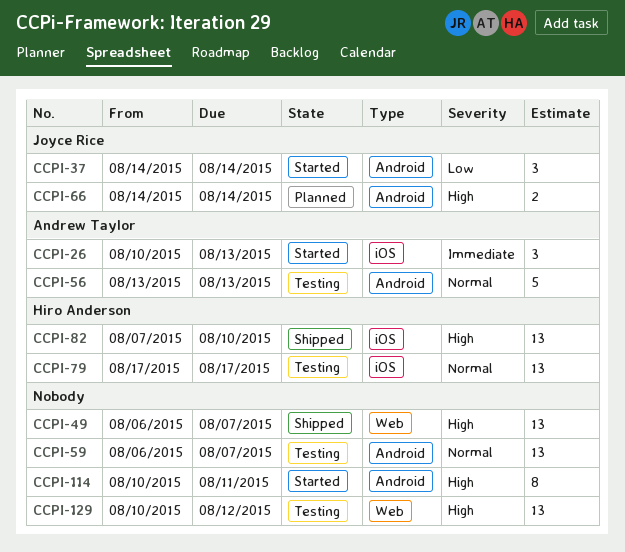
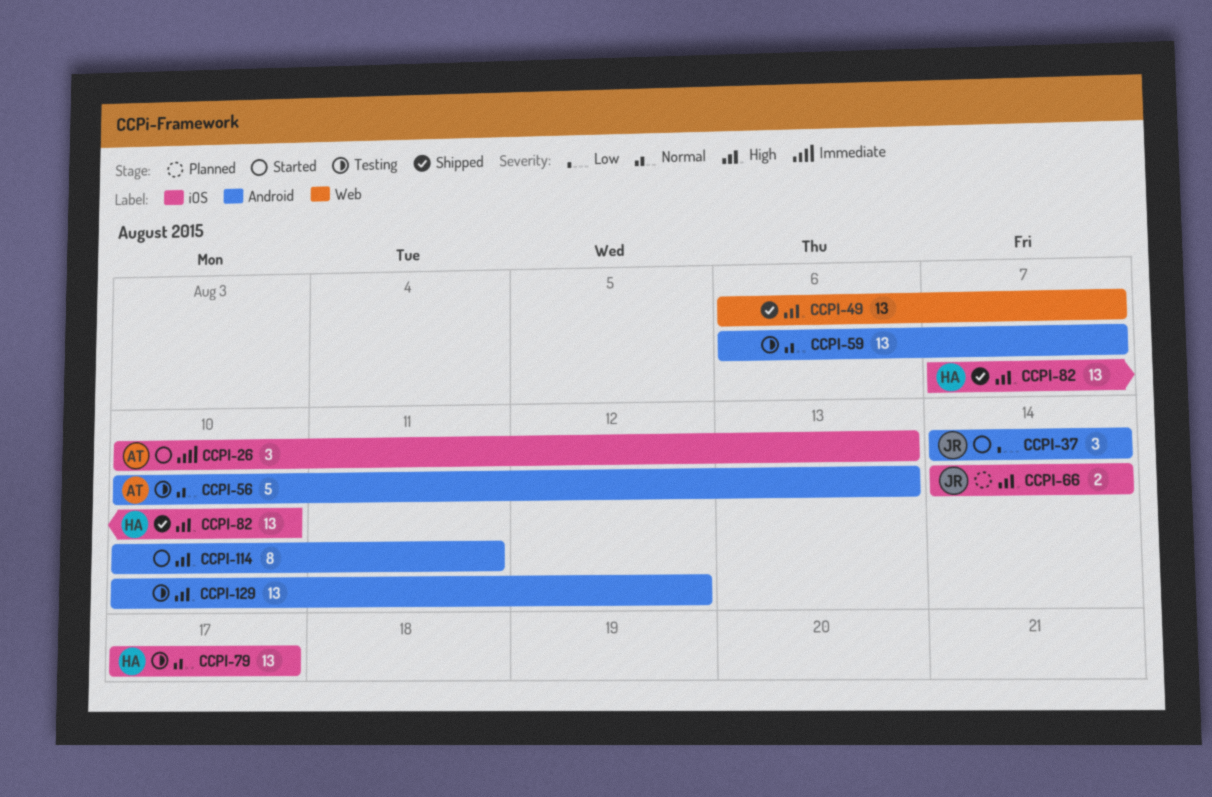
CCPI-56, start: Aug 13 -> Aug 10
CCPI-66, label: Android -> iOS
CCPI-129, label: Web -> Android

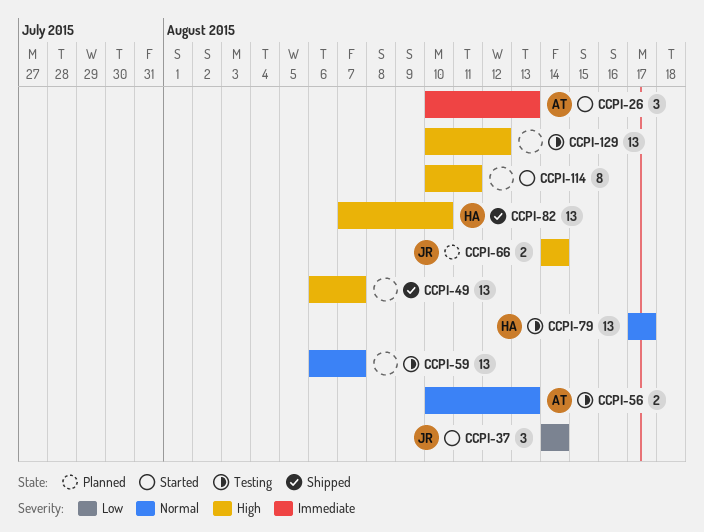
CCPI-56, estimate: 5 -> 2

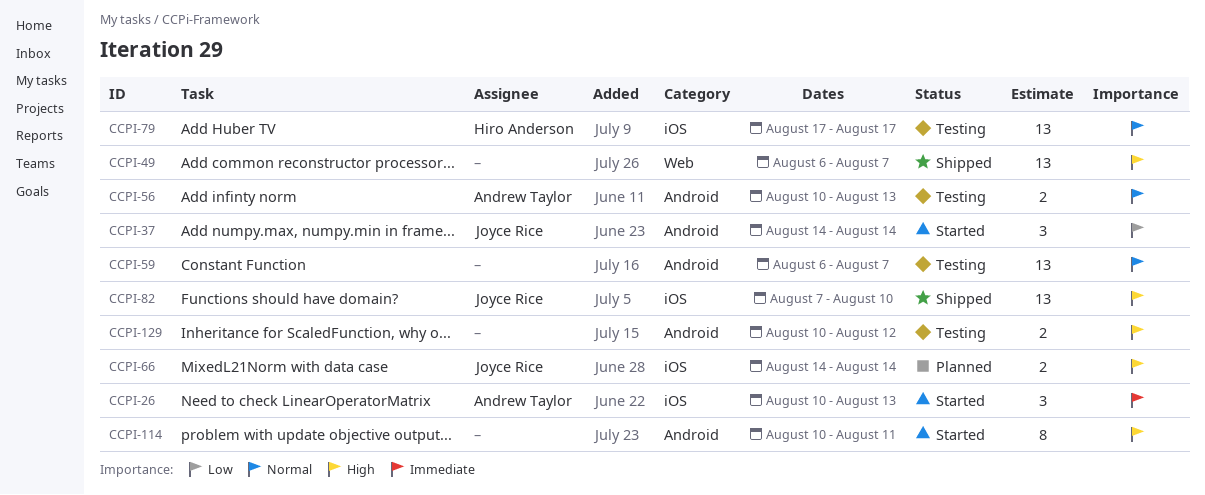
CCPI-82, owner: Hiro Anderson -> Joyce Rice
CCPI-129, estimate: 13 -> 2

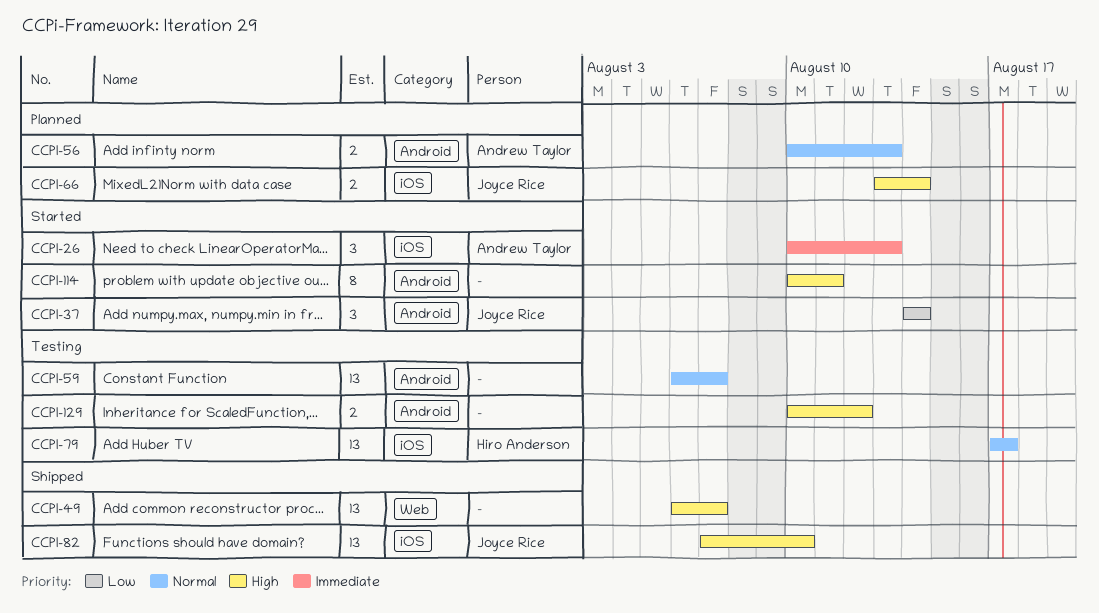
CCPI-56, status: Testing -> Planned
CCPI-66, start: Aug 14 -> Aug 13

